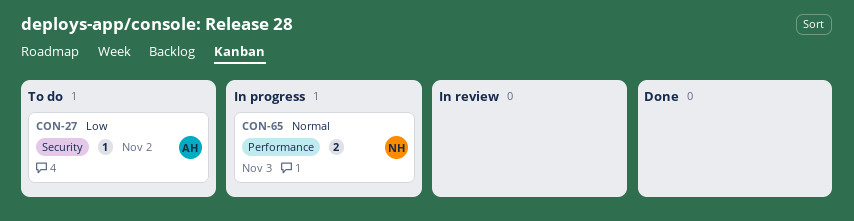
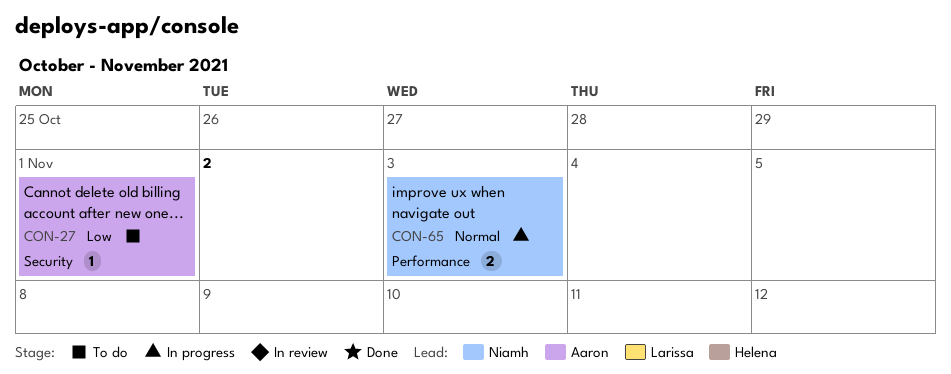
CON-27, due: Nov 2 -> Nov 1

